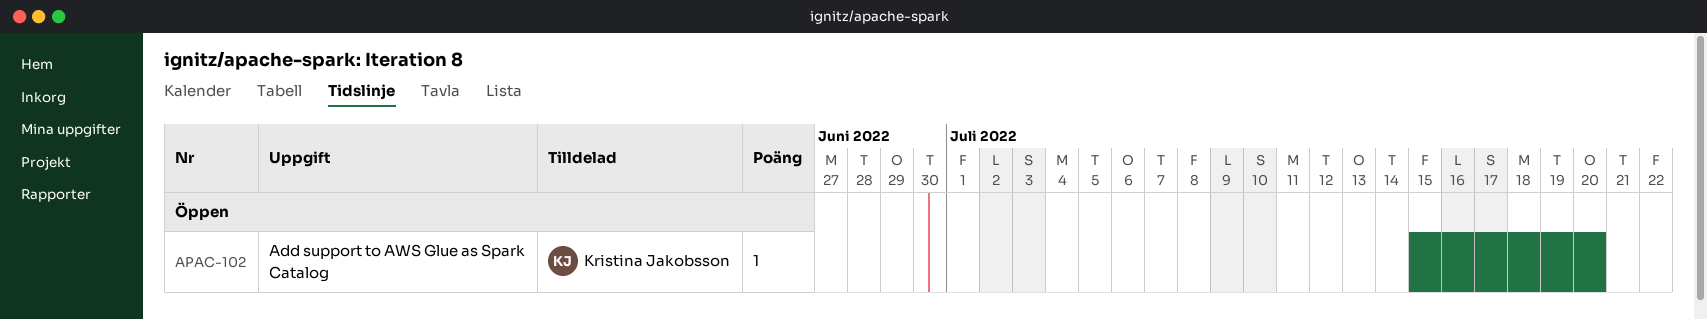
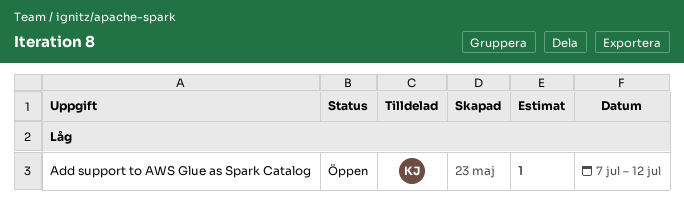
Add support to AWS Glue as Spark Catalog, start: Jul 15 -> Jul 7
Add support to AWS Glue as Spark Catalog, due: Jul 20 -> Jul 12

